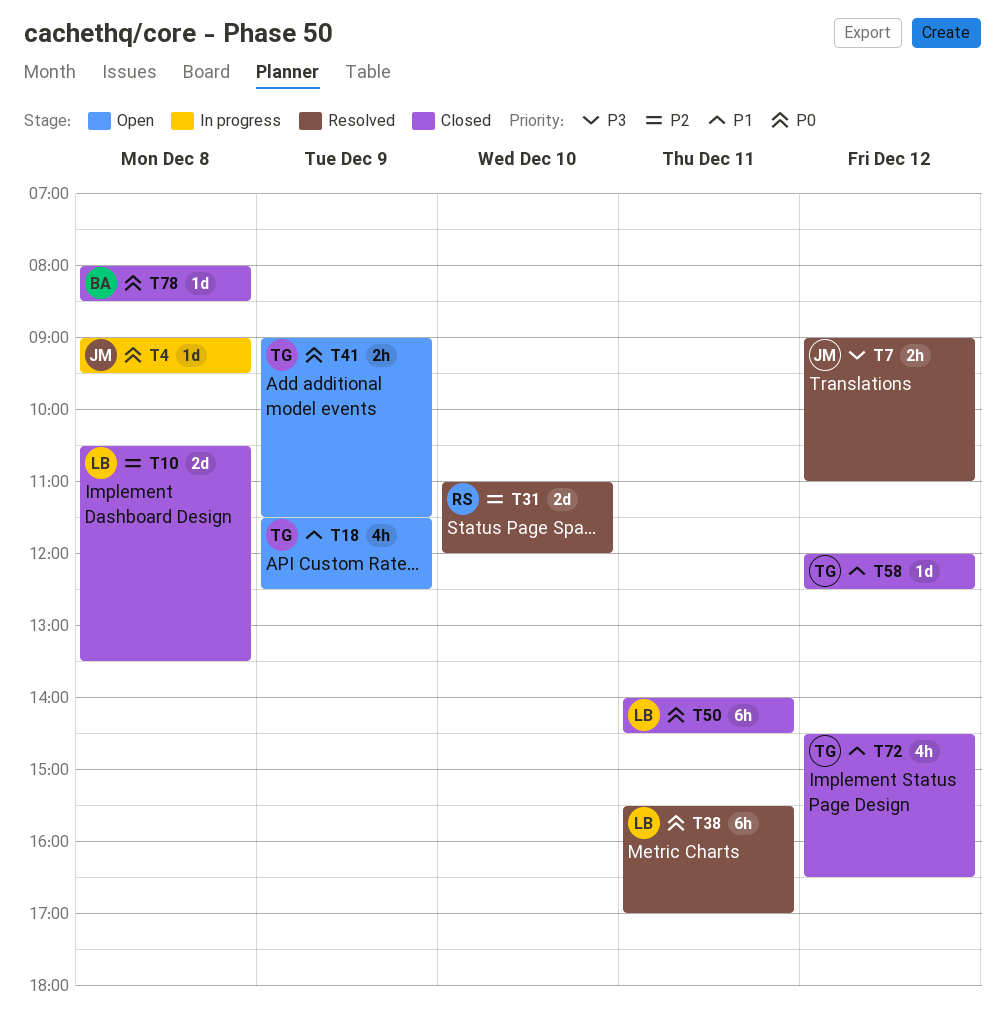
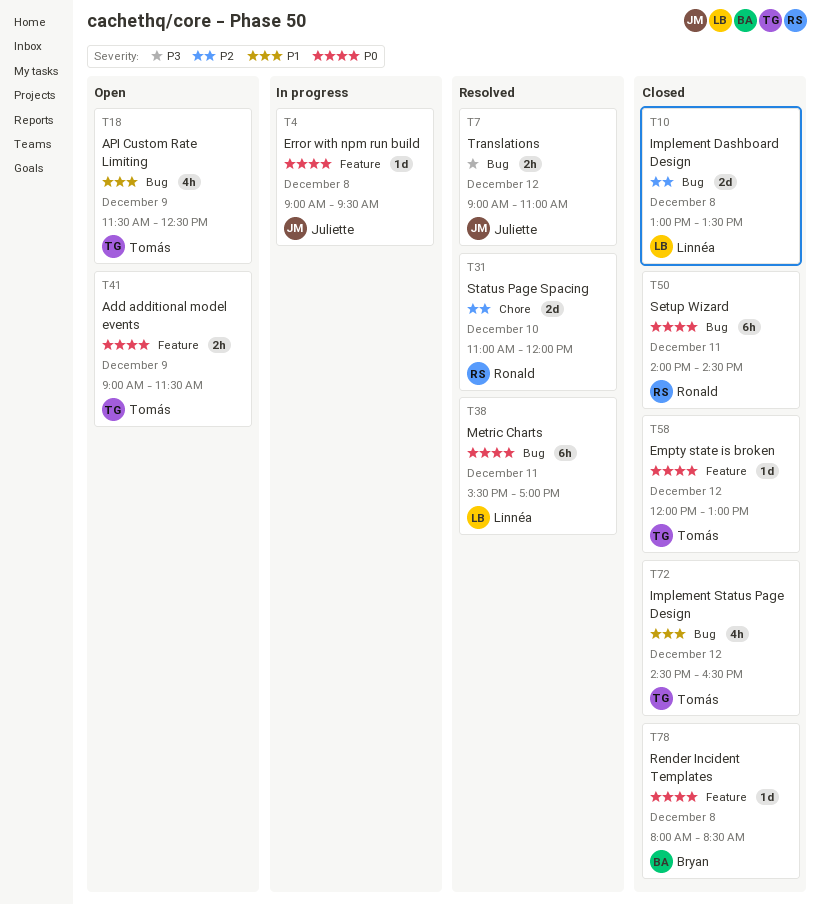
T10, begins: 10:30 -> 13:00
T50, owner: Linnéa -> Ronald
T58, priority: P1 -> P0
T58, ends: 12:30 -> 13:00

